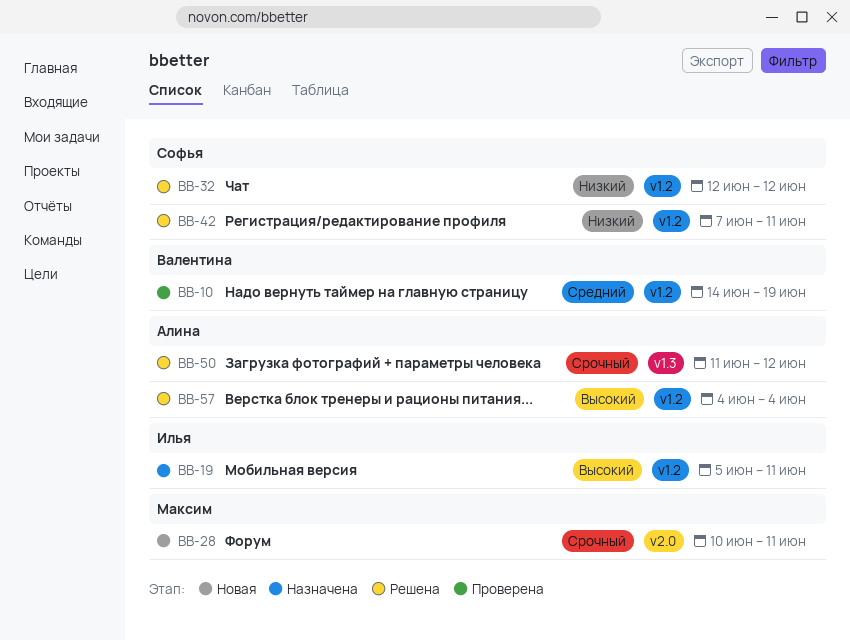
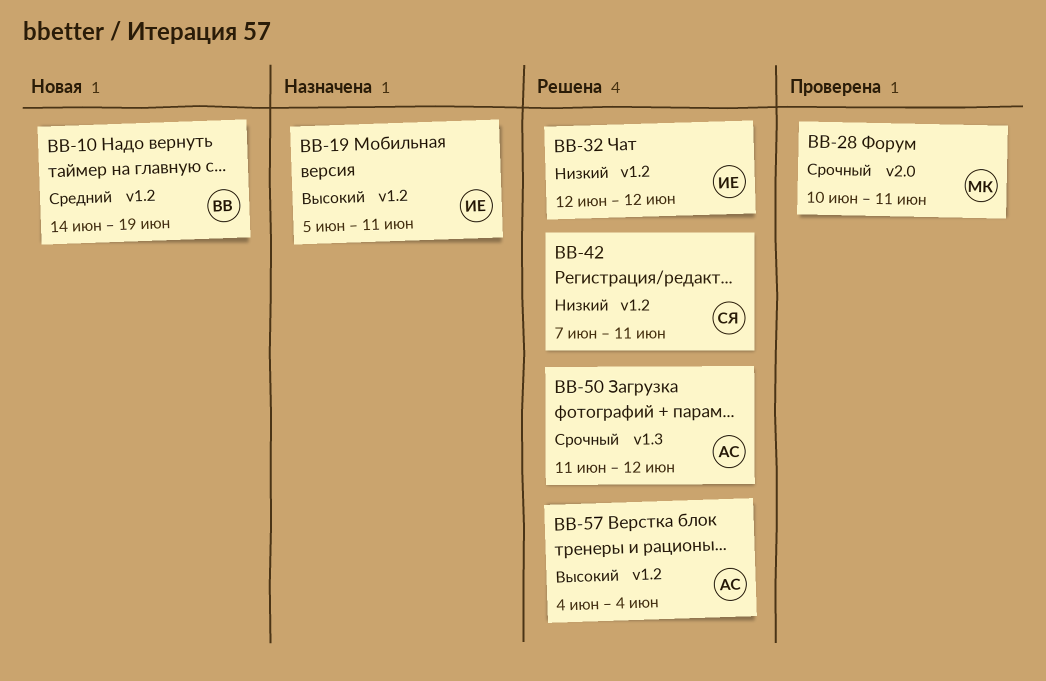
BB-10, status: Проверена -> Новая
BB-28, status: Новая -> Проверена
BB-32, owner: Софья -> Илья

